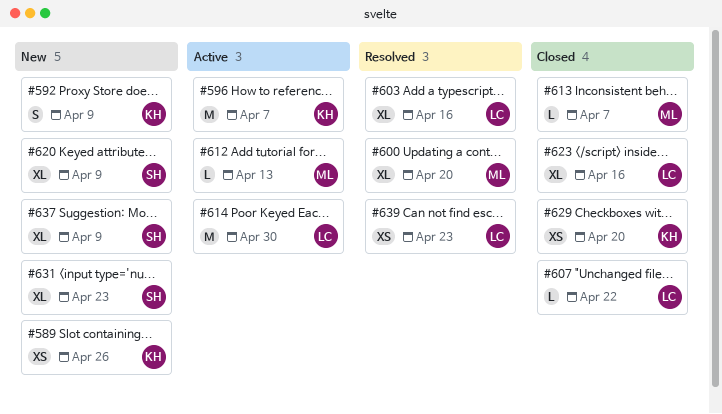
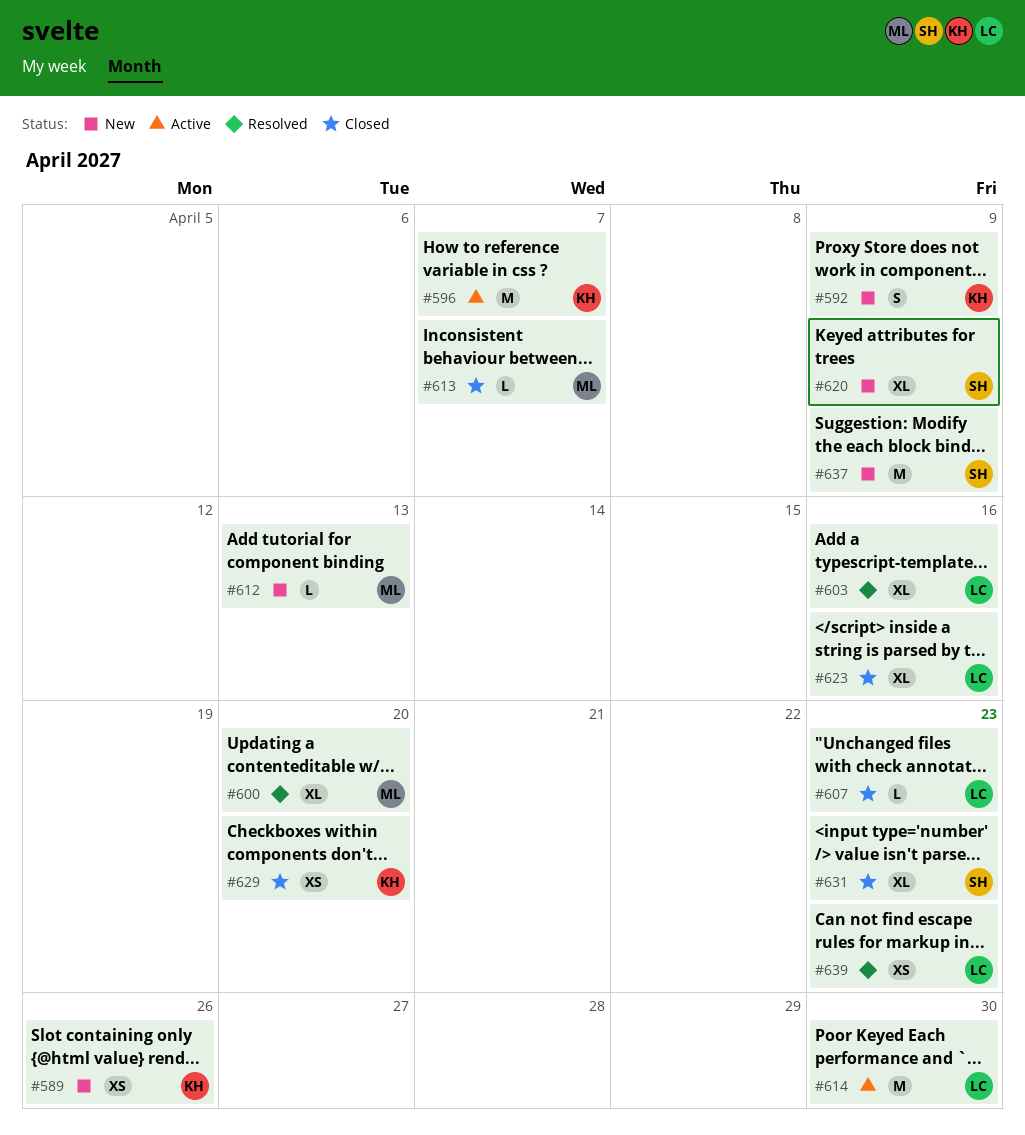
#607, due: Apr 22 -> Apr 23
#612, status: Active -> New
#631, status: New -> Closed
#637, estimate: XL -> M

